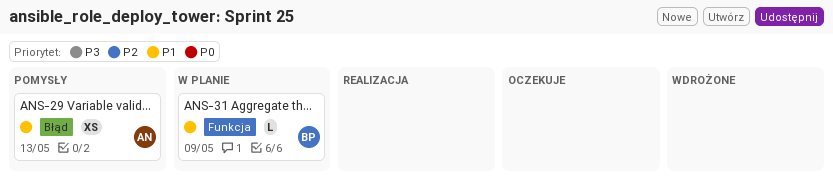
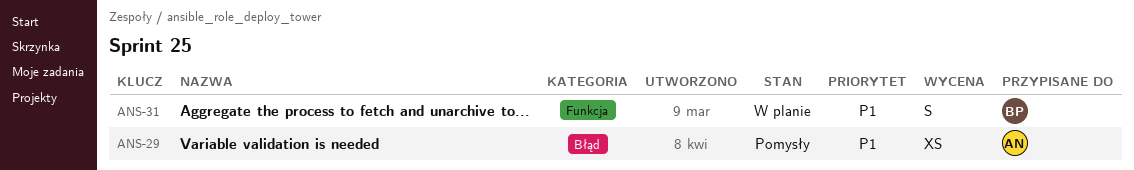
ANS-31, estimate: L -> S

